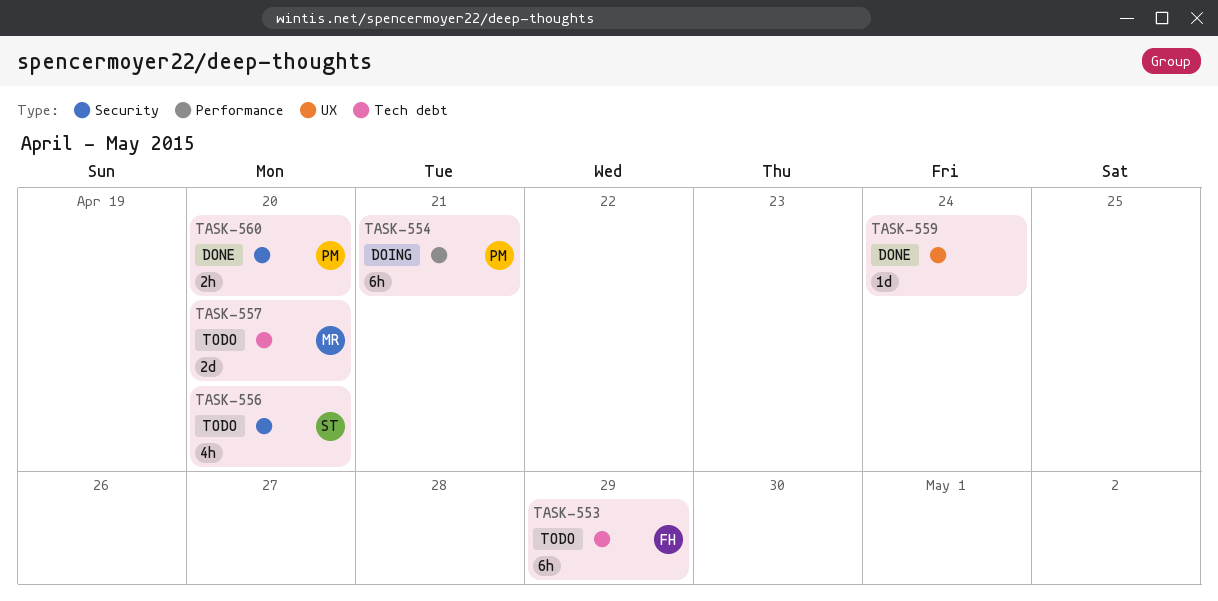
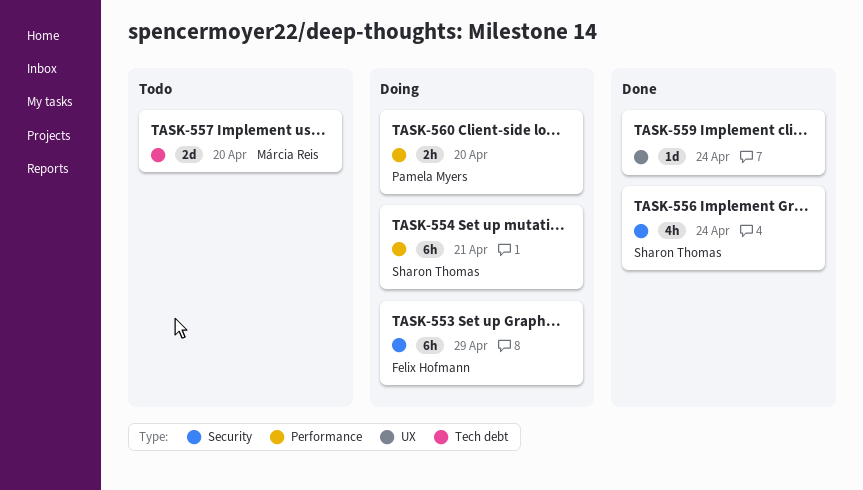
TASK-553, status: Todo -> Doing
TASK-553, label: Tech debt -> Security
TASK-554, owner: Pamela Myers -> Sharon Thomas
TASK-556, status: Todo -> Done
TASK-556, due: Apr 20 -> Apr 24
TASK-560, status: Done -> Doing
TASK-560, label: Security -> Performance

